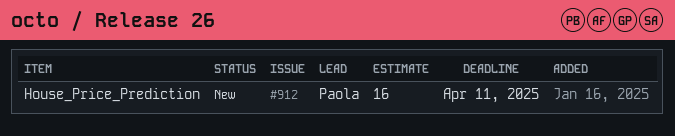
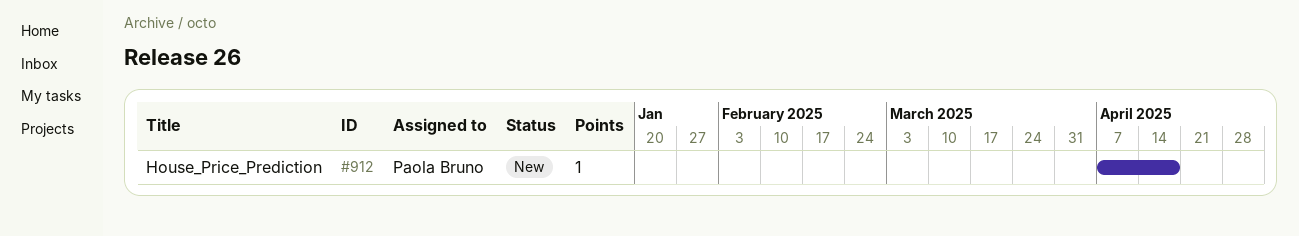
#912, estimate: 16 -> 1
#912, due: Apr 11 -> Apr 18

